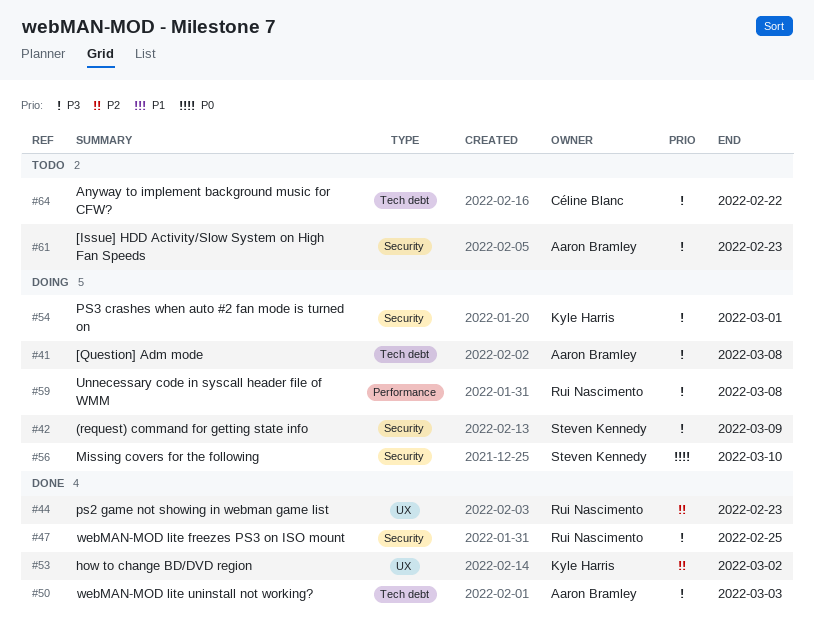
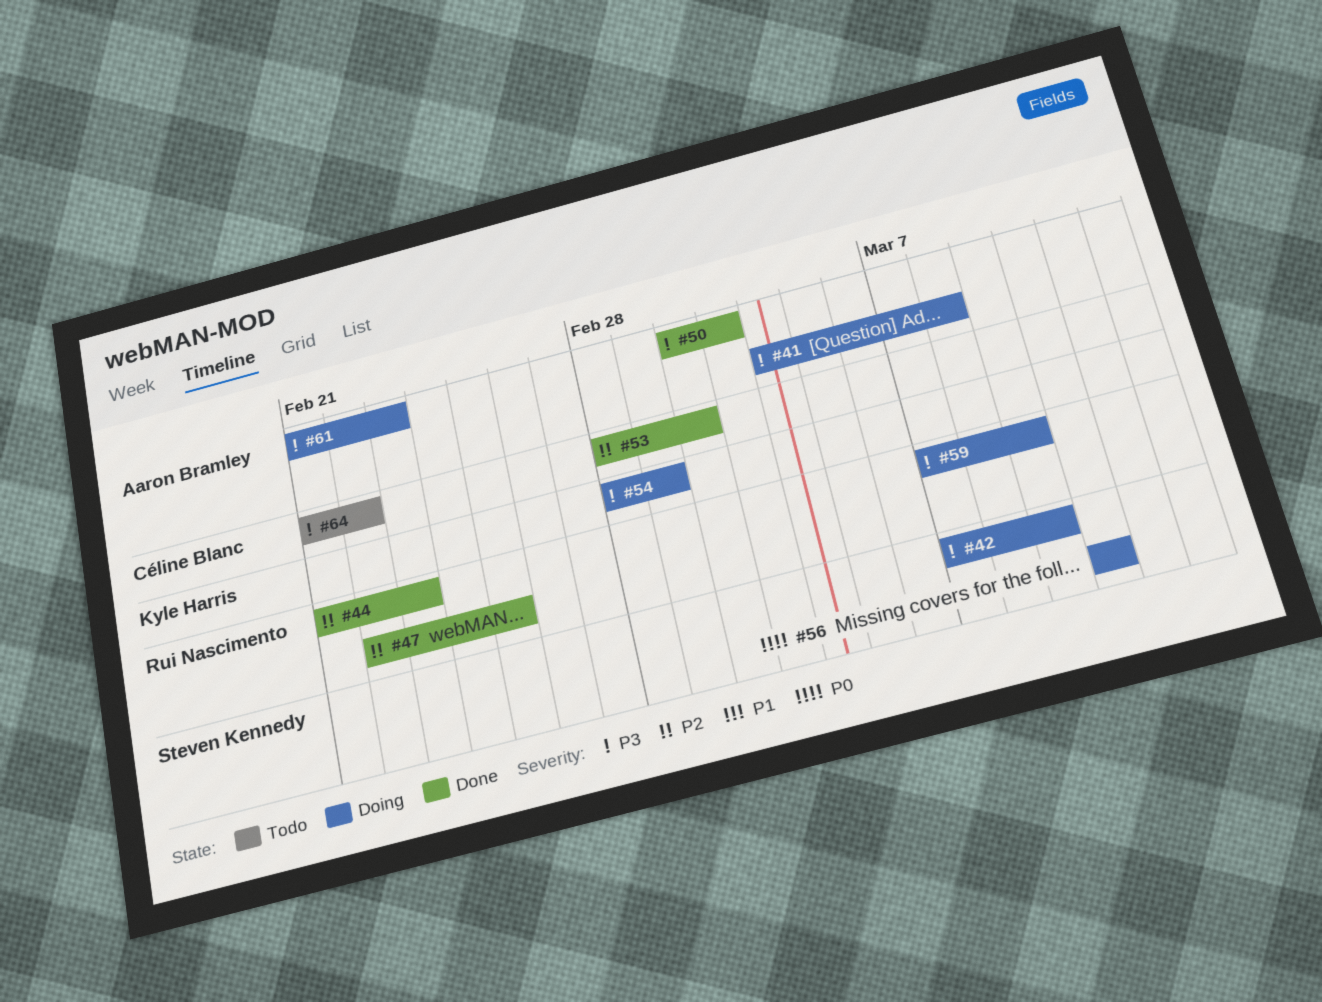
#47, priority: P3 -> P2
#53, owner: Kyle Harris -> Céline Blanc
#59, due: Mar 8 -> Mar 9
#61, status: Todo -> Doing

